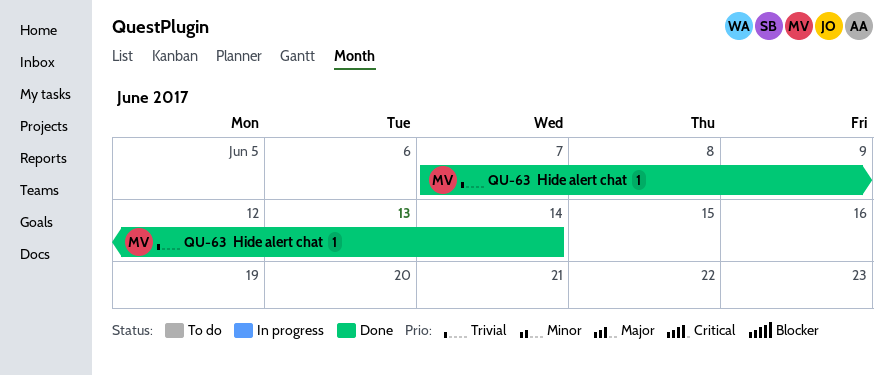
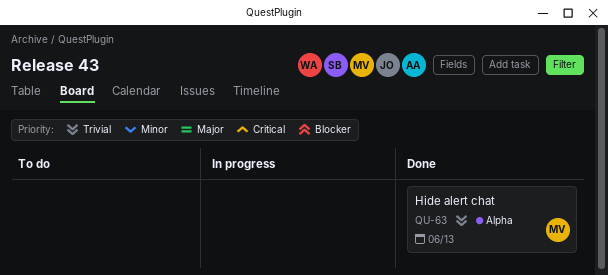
QU-63, due: Jun 14 -> Jun 13

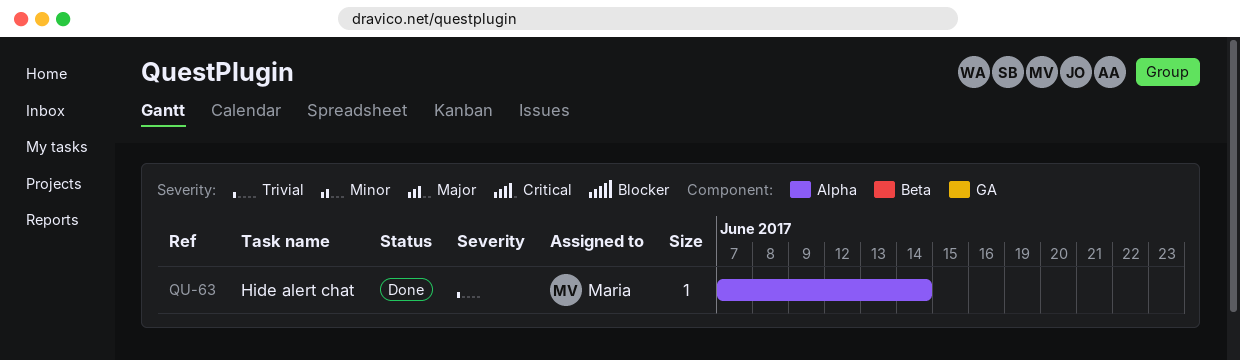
QU-63, due: Jun 13 -> Jun 14

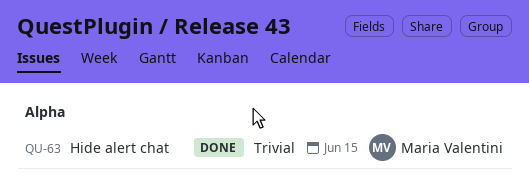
QU-63, due: Jun 14 -> Jun 15

